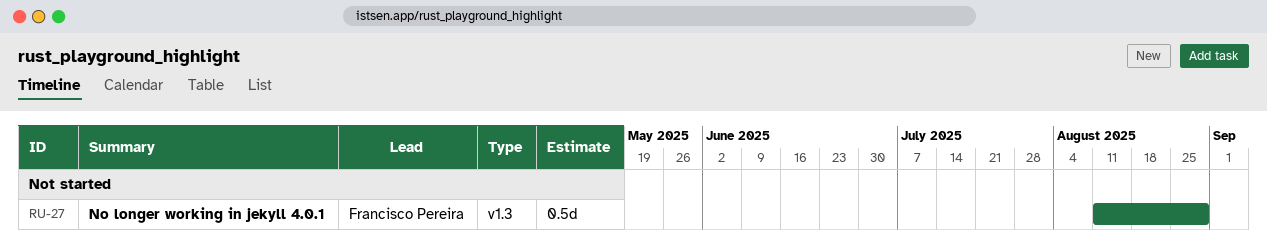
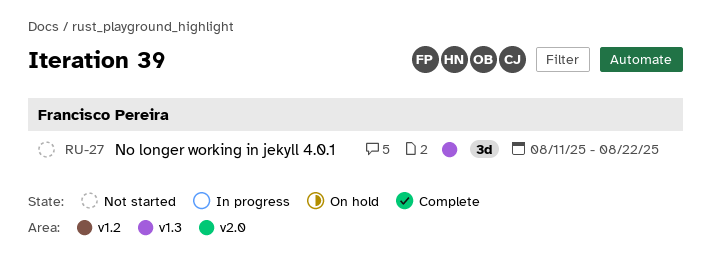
RU-27, estimate: 0.5d -> 3d
RU-27, due: Aug 29 -> Aug 22

